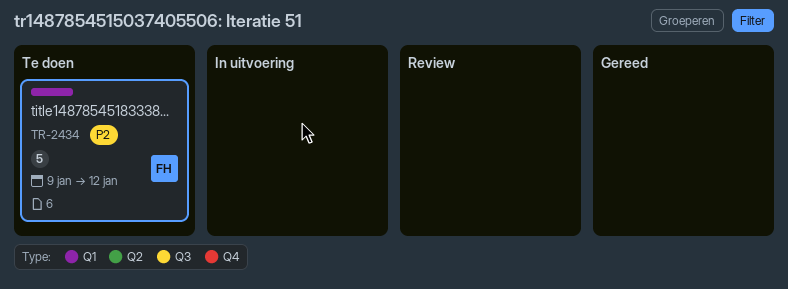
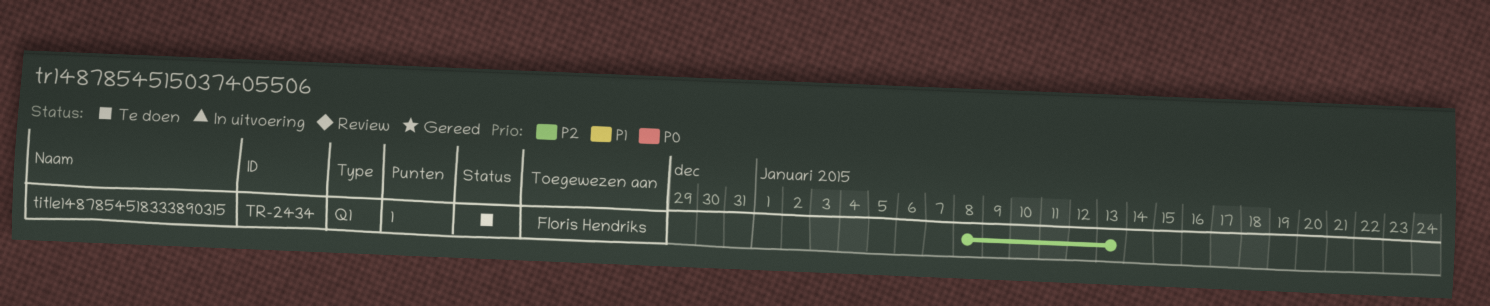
TR-2434, estimate: 5 -> 1
TR-2434, start: Jan 9 -> Jan 8
TR-2434, due: Jan 12 -> Jan 13

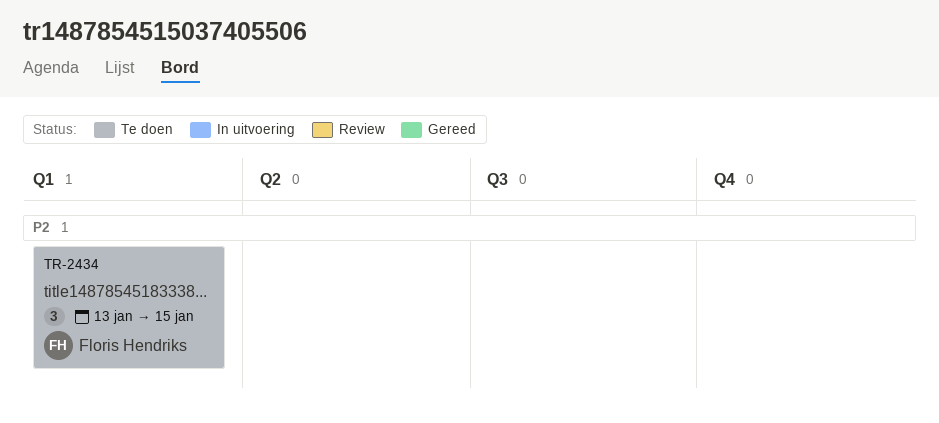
TR-2434, estimate: 1 -> 3
TR-2434, start: Jan 8 -> Jan 13
TR-2434, due: Jan 13 -> Jan 15

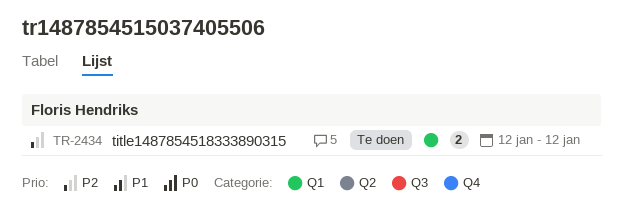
TR-2434, estimate: 3 -> 2
TR-2434, start: Jan 13 -> Jan 12
TR-2434, due: Jan 15 -> Jan 12

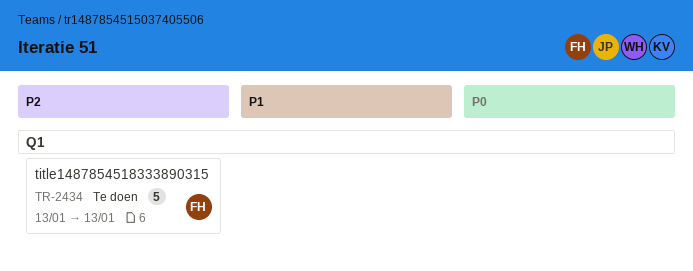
TR-2434, estimate: 2 -> 5
TR-2434, start: Jan 12 -> Jan 13
TR-2434, due: Jan 12 -> Jan 13

